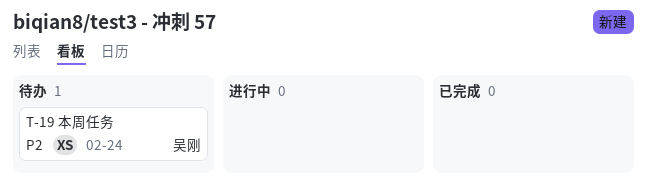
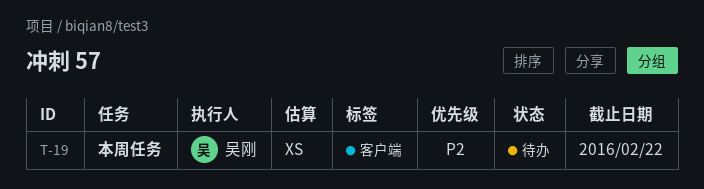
T-19, due: Feb 24 -> Feb 22

